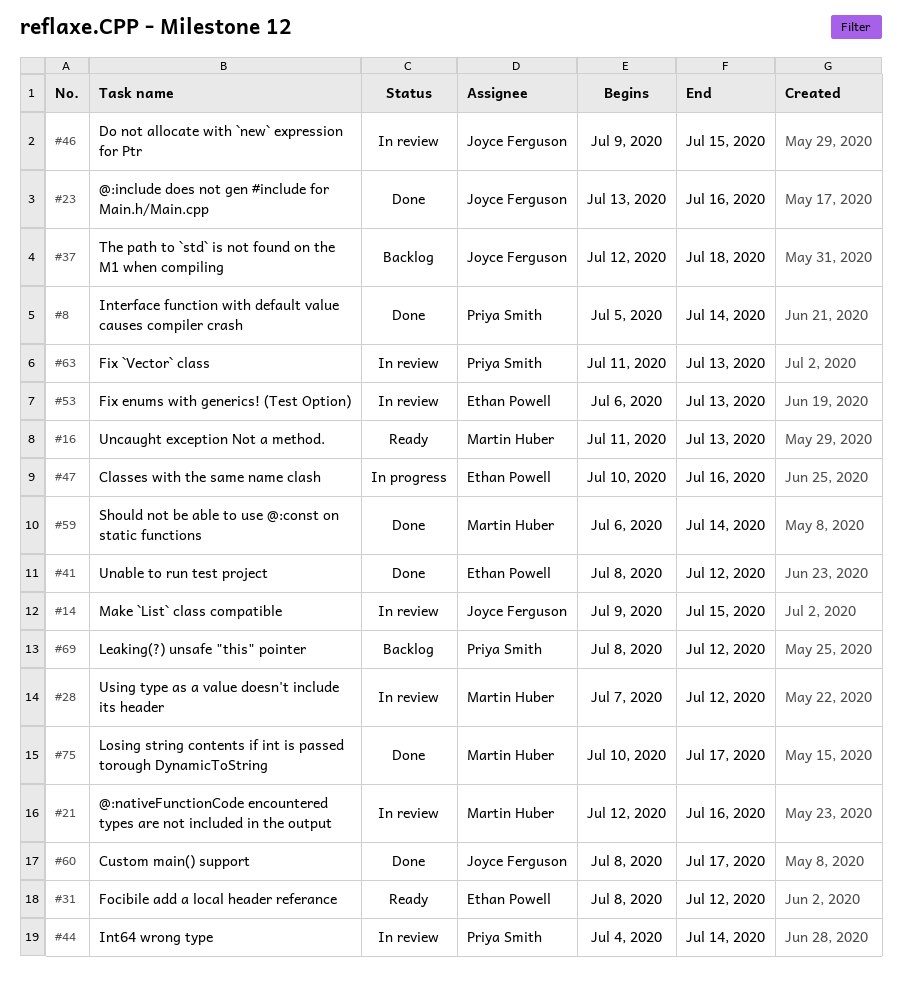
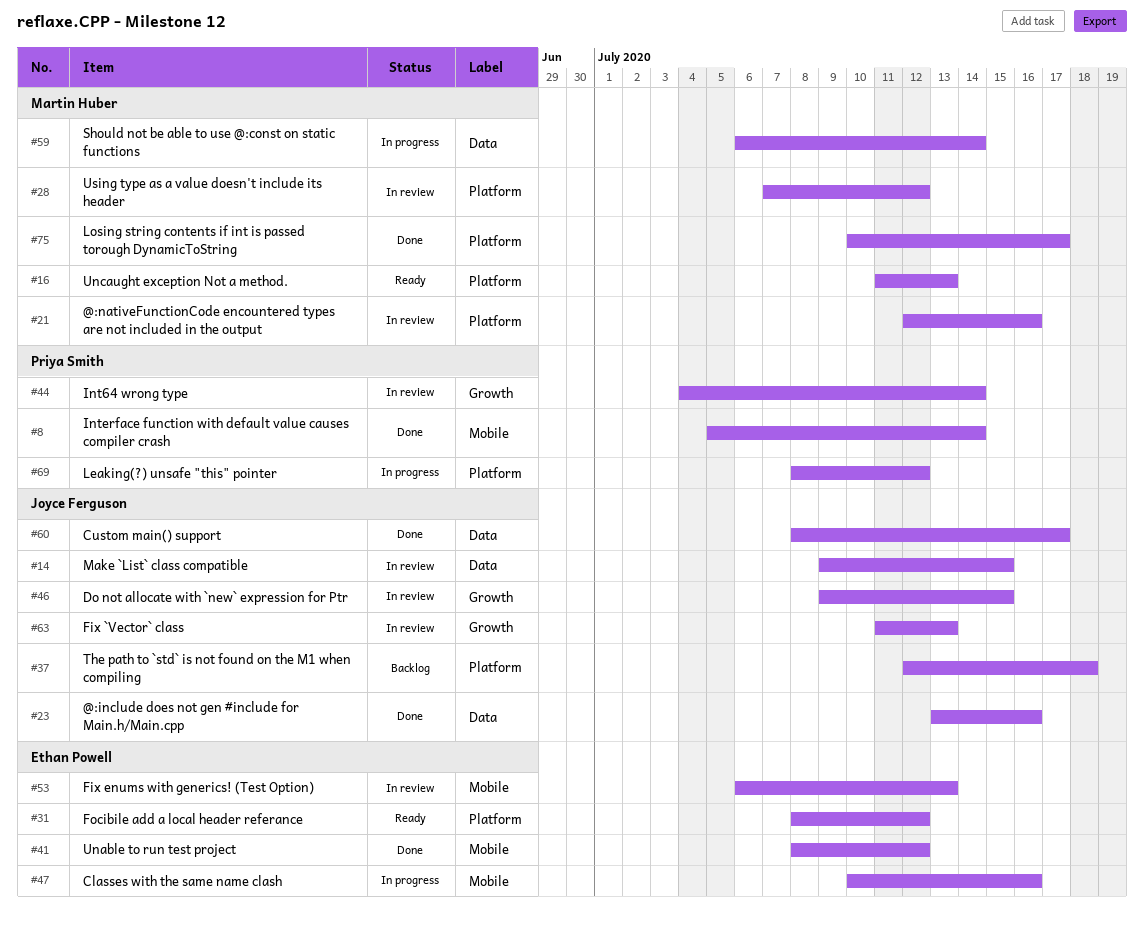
#59, status: Done -> In progress
#63, owner: Priya Smith -> Joyce Ferguson
#69, status: Backlog -> In progress

